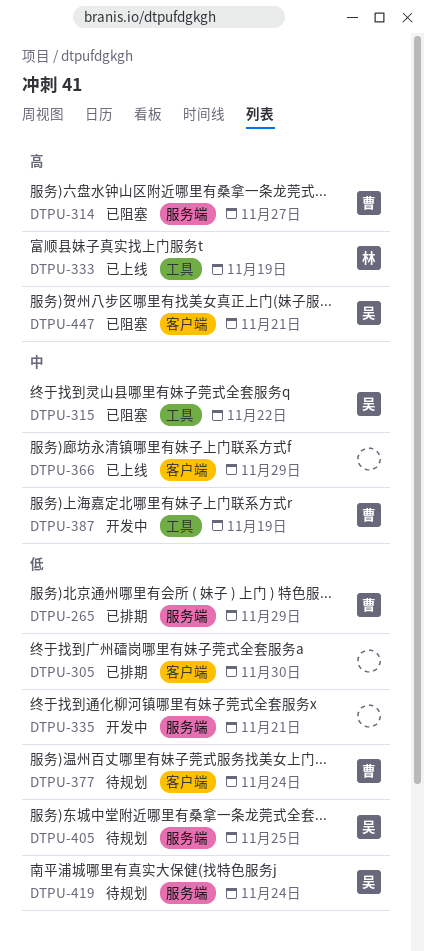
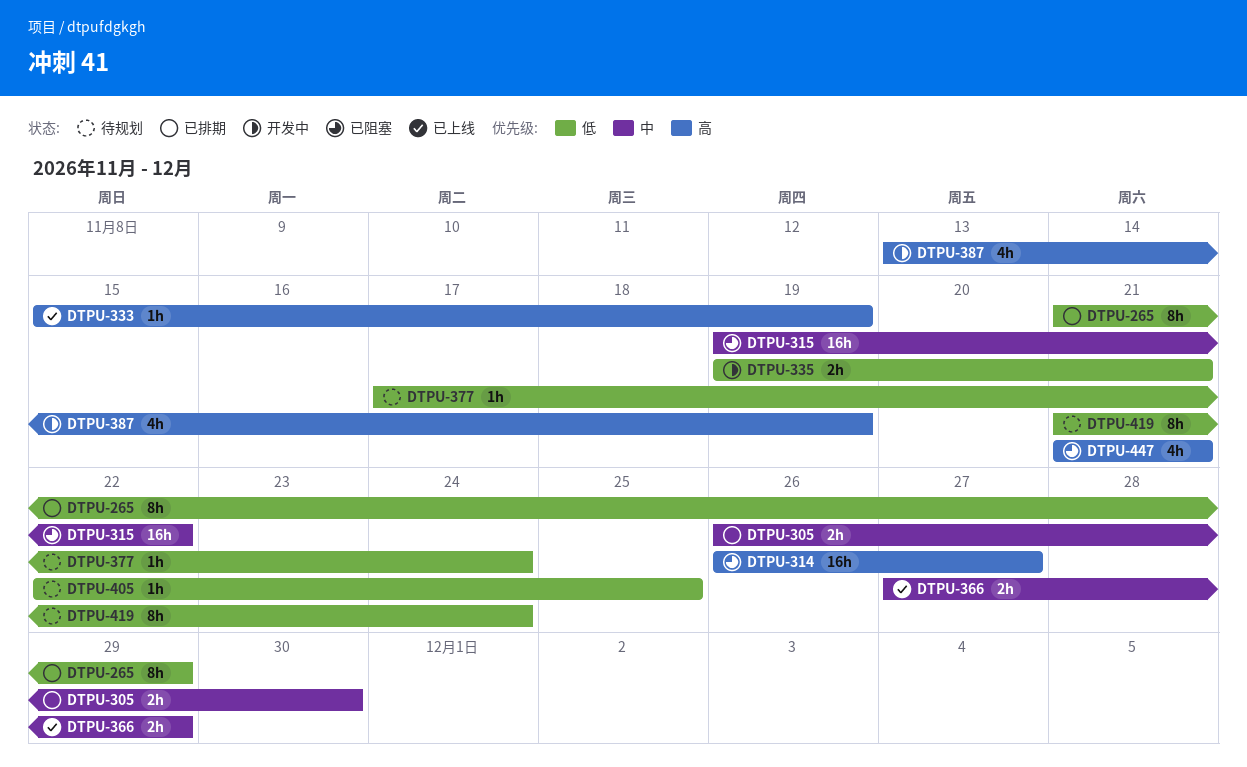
DTPU-305, priority: 低 -> 中
DTPU-387, priority: 中 -> 高

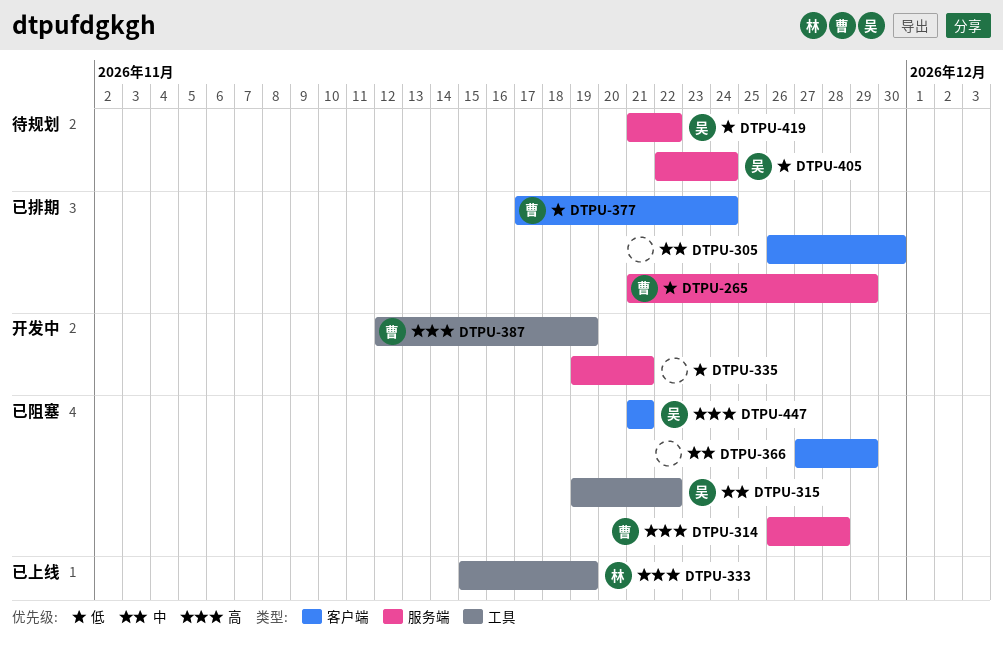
DTPU-314, due: Nov 27 -> Nov 28
DTPU-366, status: 已上线 -> 已阻塞
DTPU-377, status: 待规划 -> 已排期
DTPU-387, start: Nov 13 -> Nov 12
DTPU-405, due: Nov 25 -> Nov 24
DTPU-419, due: Nov 24 -> Nov 22

